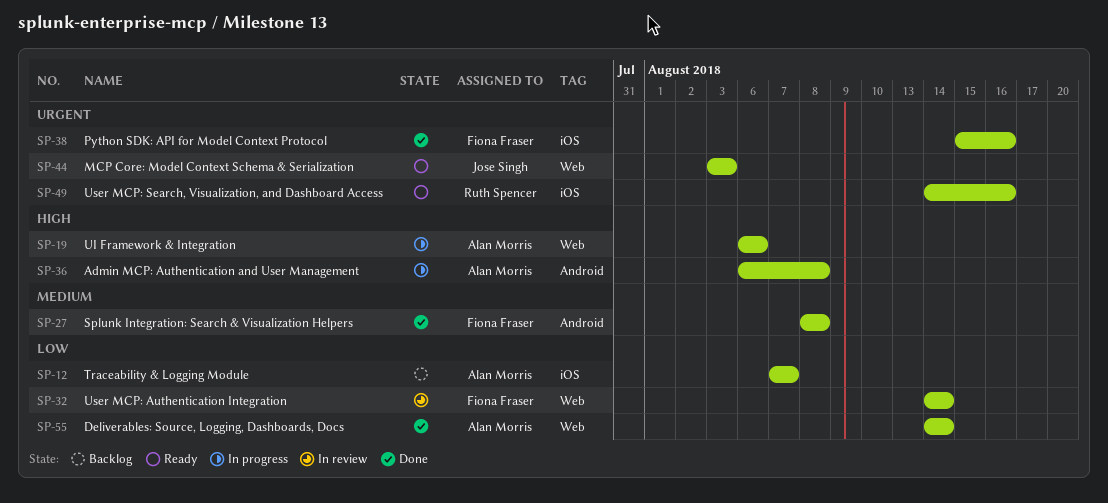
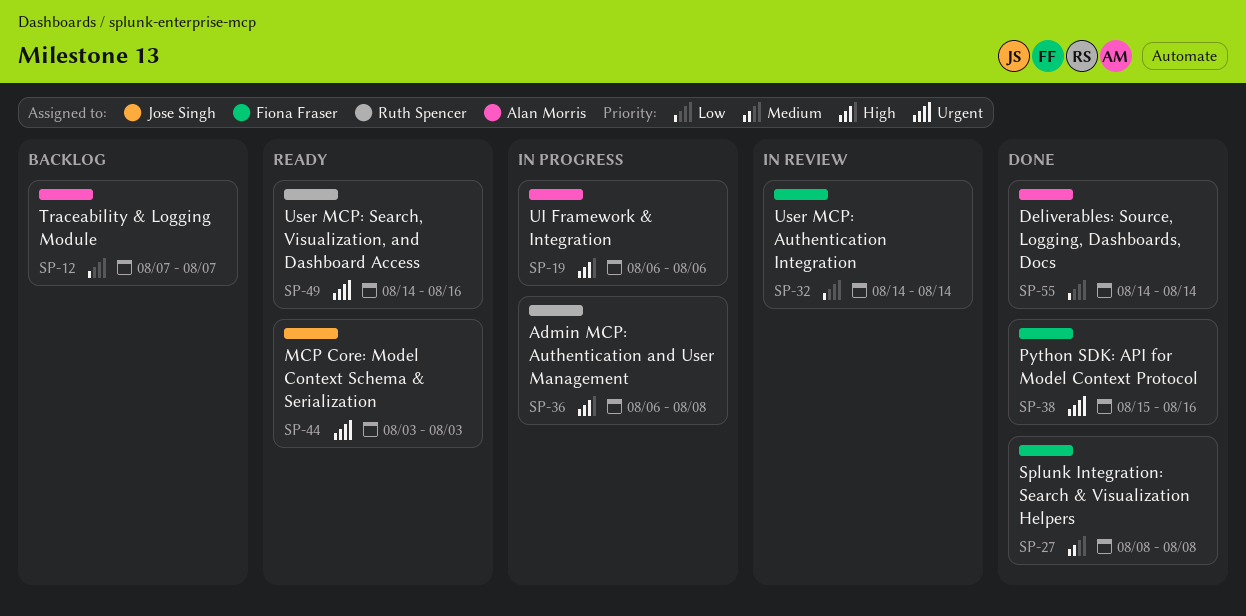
SP-36, owner: Alan Morris -> Ruth Spencer

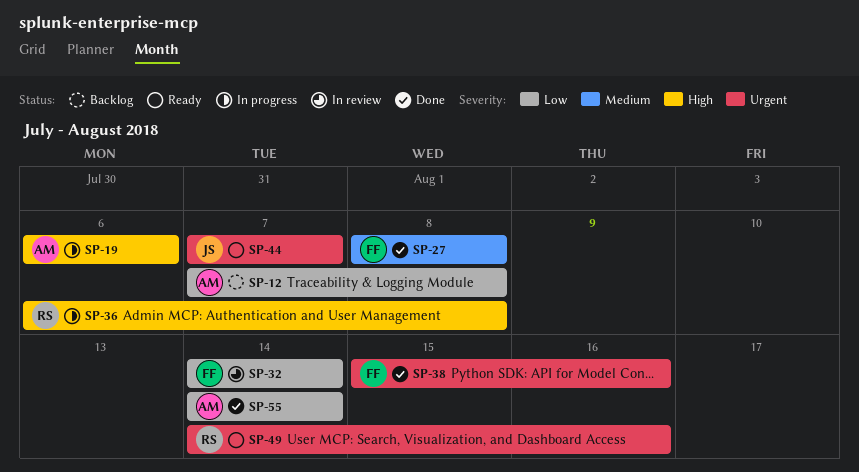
SP-12, due: Aug 7 -> Aug 8
SP-44, start: Aug 3 -> Aug 7
SP-44, due: Aug 3 -> Aug 7

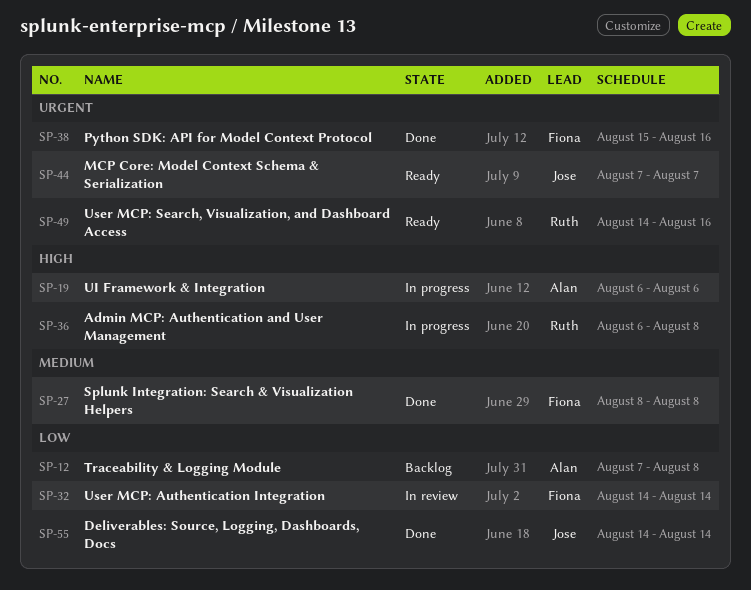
SP-55, owner: Alan -> Jose

